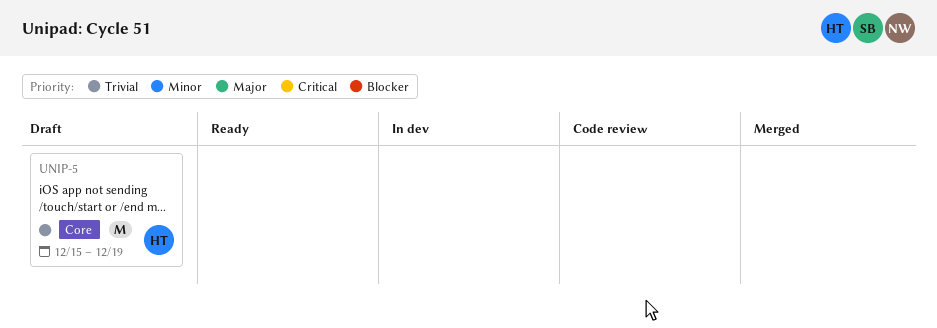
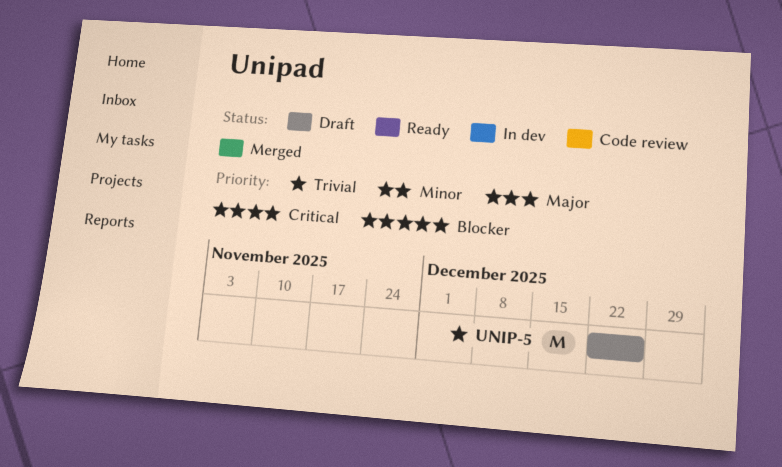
UNIP-5, start: Dec 15 -> Dec 22
UNIP-5, due: Dec 19 -> Dec 26

